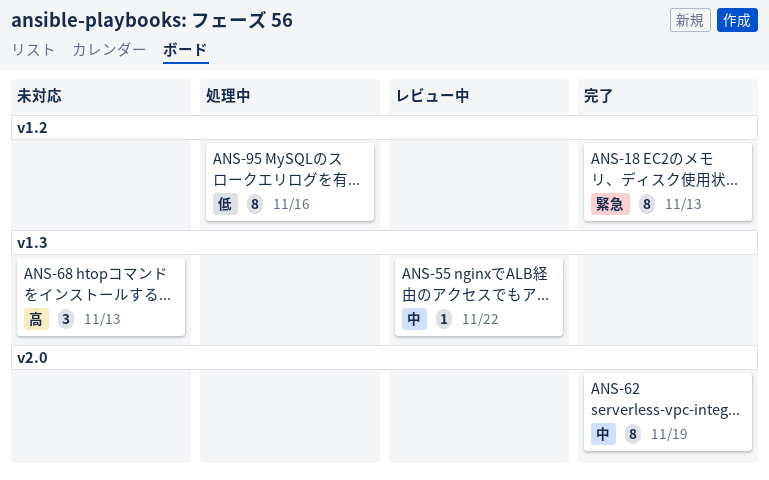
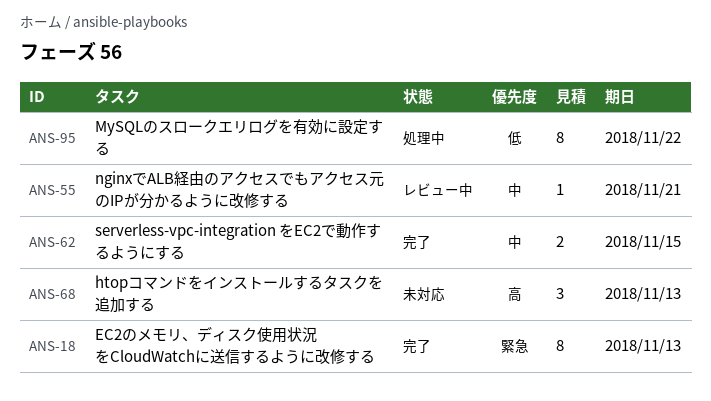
ANS-55, due: Nov 22 -> Nov 21
ANS-62, estimate: 8 -> 2
ANS-62, due: Nov 19 -> Nov 15
ANS-95, due: Nov 16 -> Nov 22

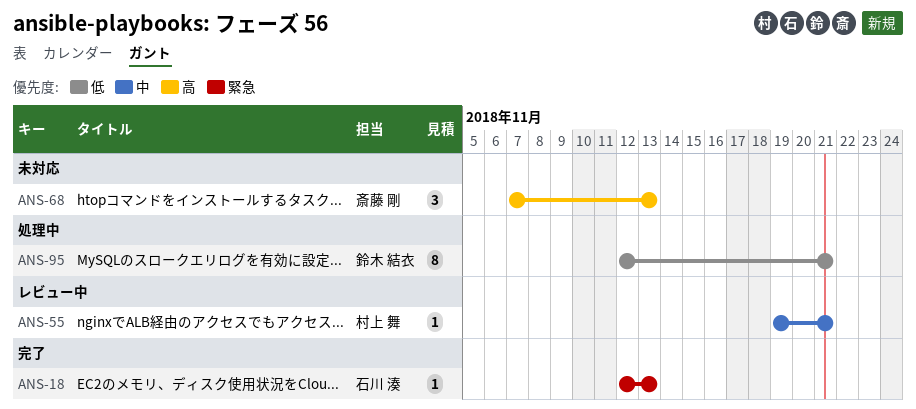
ANS-18, estimate: 8 -> 1
ANS-62: present -> none
ANS-95, due: Nov 22 -> Nov 21

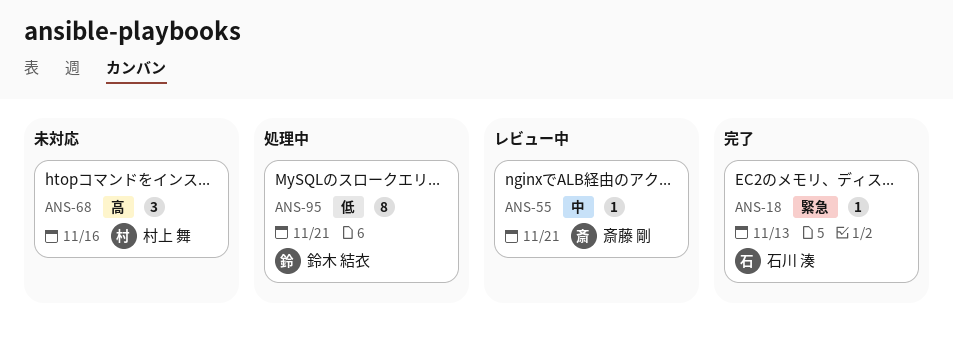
ANS-55, owner: 村上 舞 -> 斎藤 剛
ANS-68, owner: 斎藤 剛 -> 村上 舞
ANS-68, due: Nov 13 -> Nov 16

